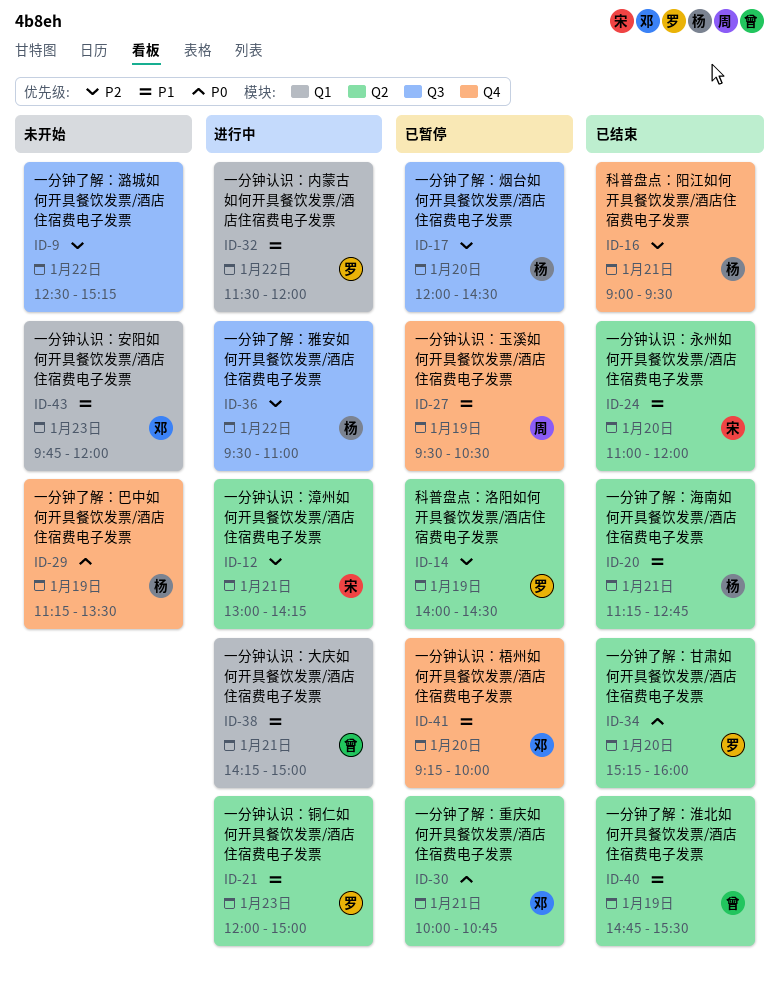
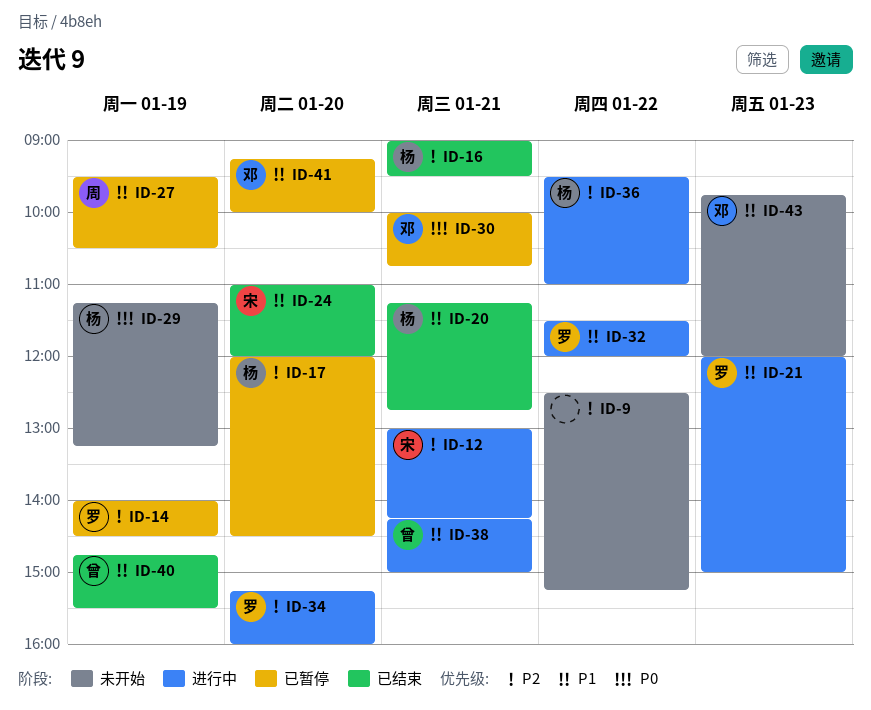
ID-29, ends: 13:30 -> 13:15
ID-34, status: 已结束 -> 进行中
ID-34, priority: P0 -> P2

